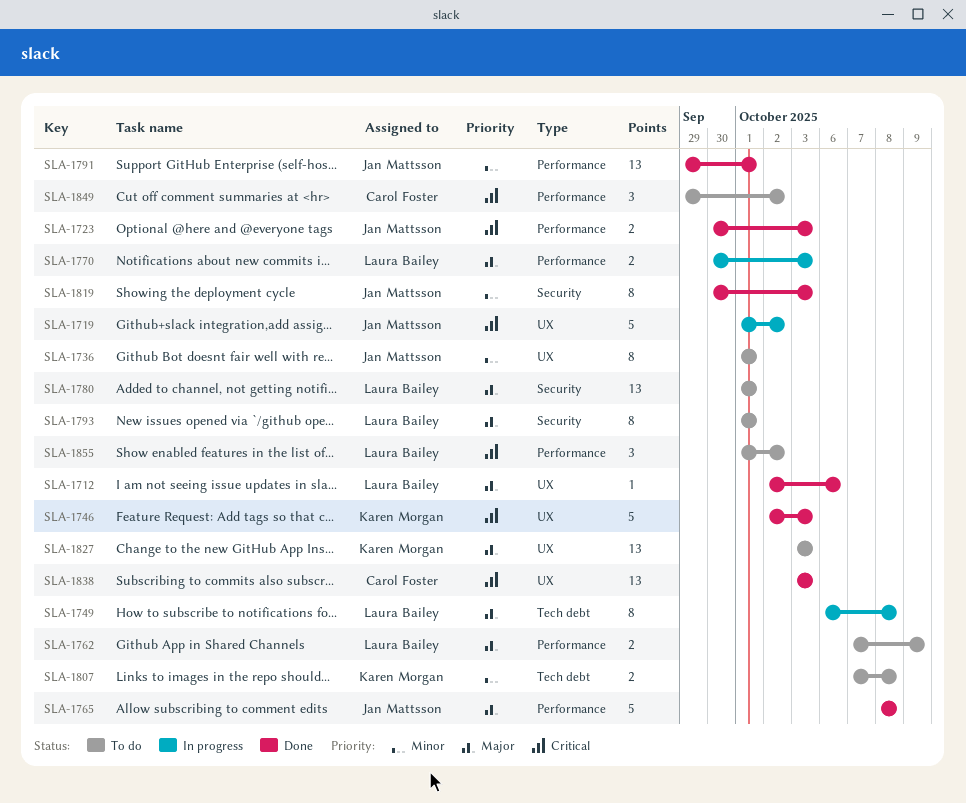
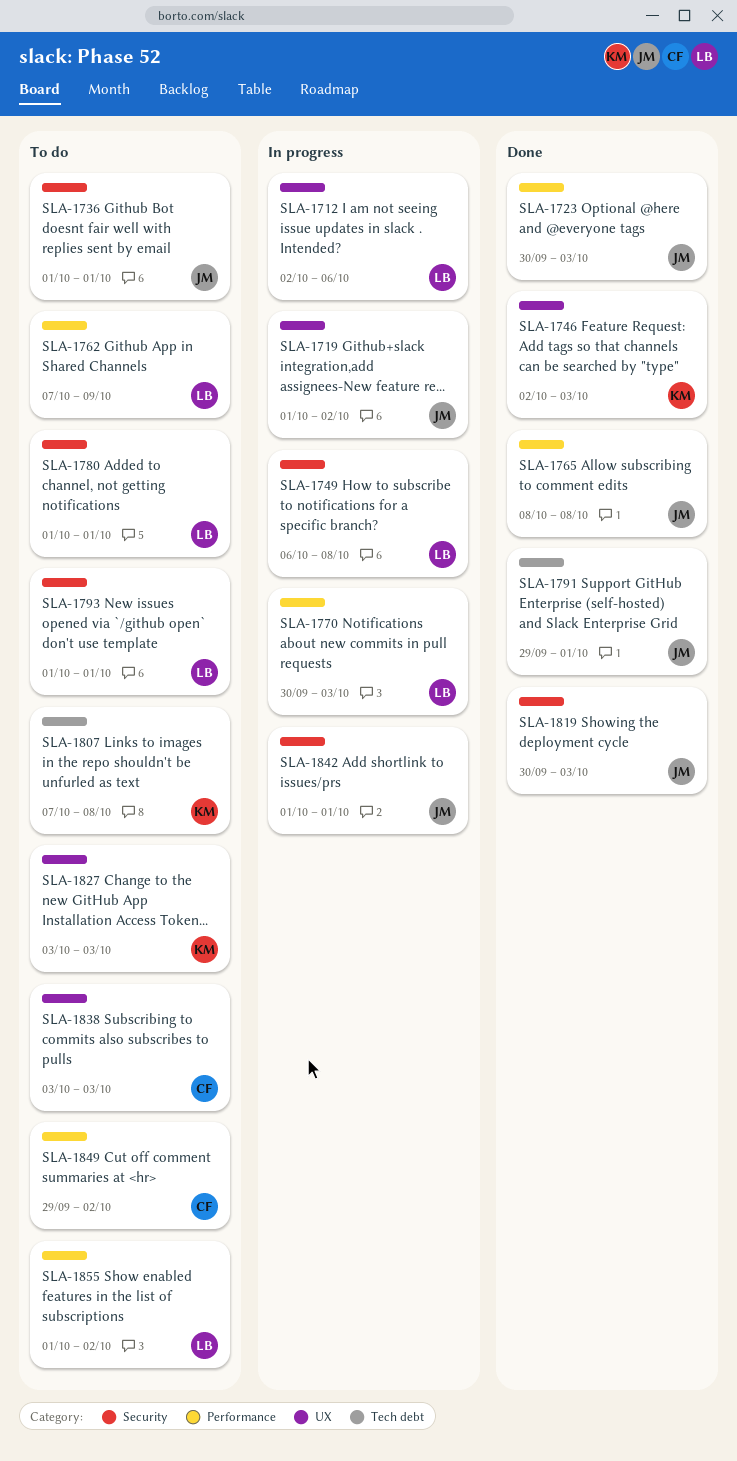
SLA-1712, status: Done -> In progress
SLA-1736, label: UX -> Security
SLA-1749, label: Tech debt -> Security
SLA-1791, label: Performance -> Tech debt
SLA-1838, status: Done -> To do
SLA-1842: none -> present

